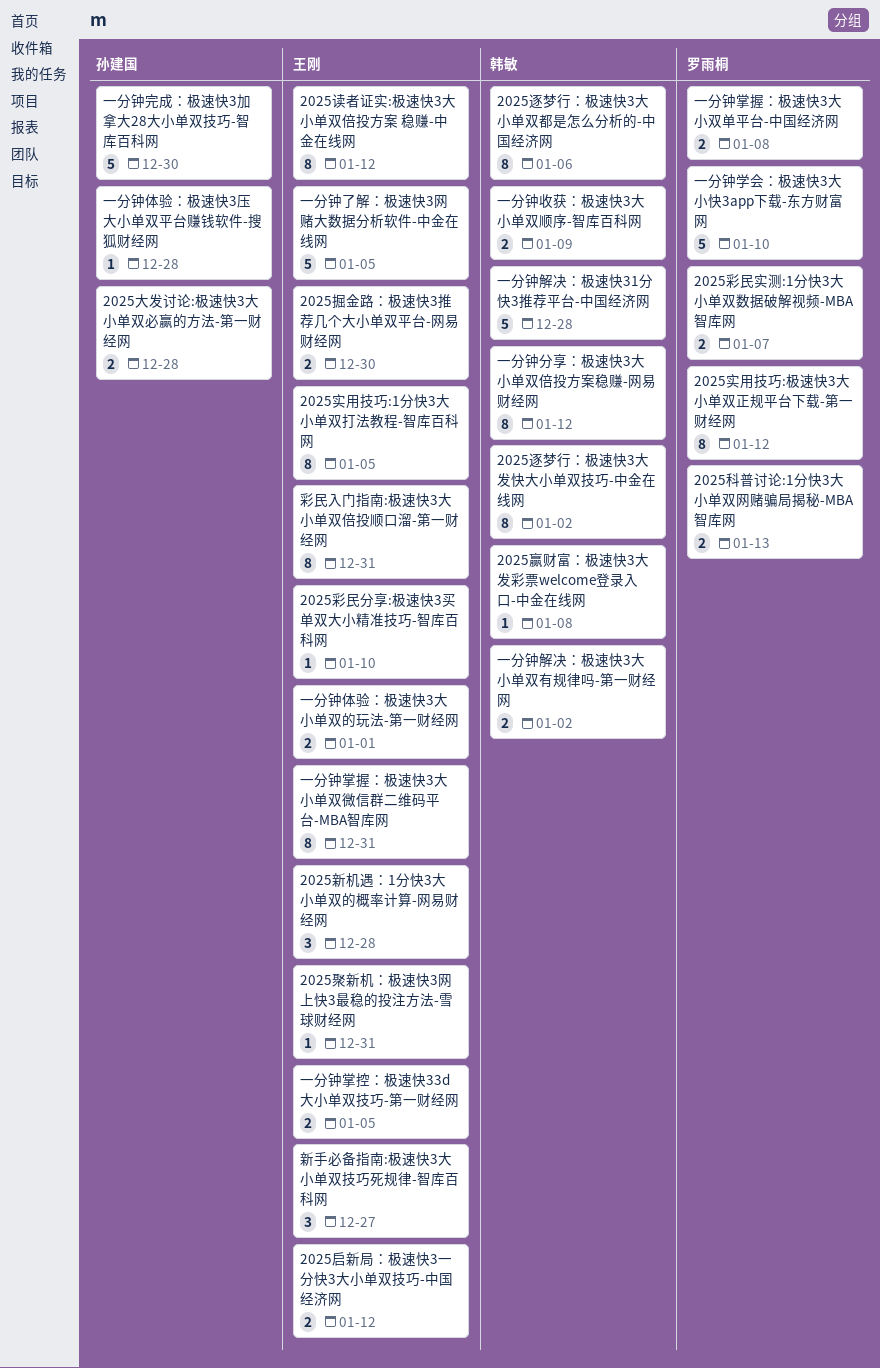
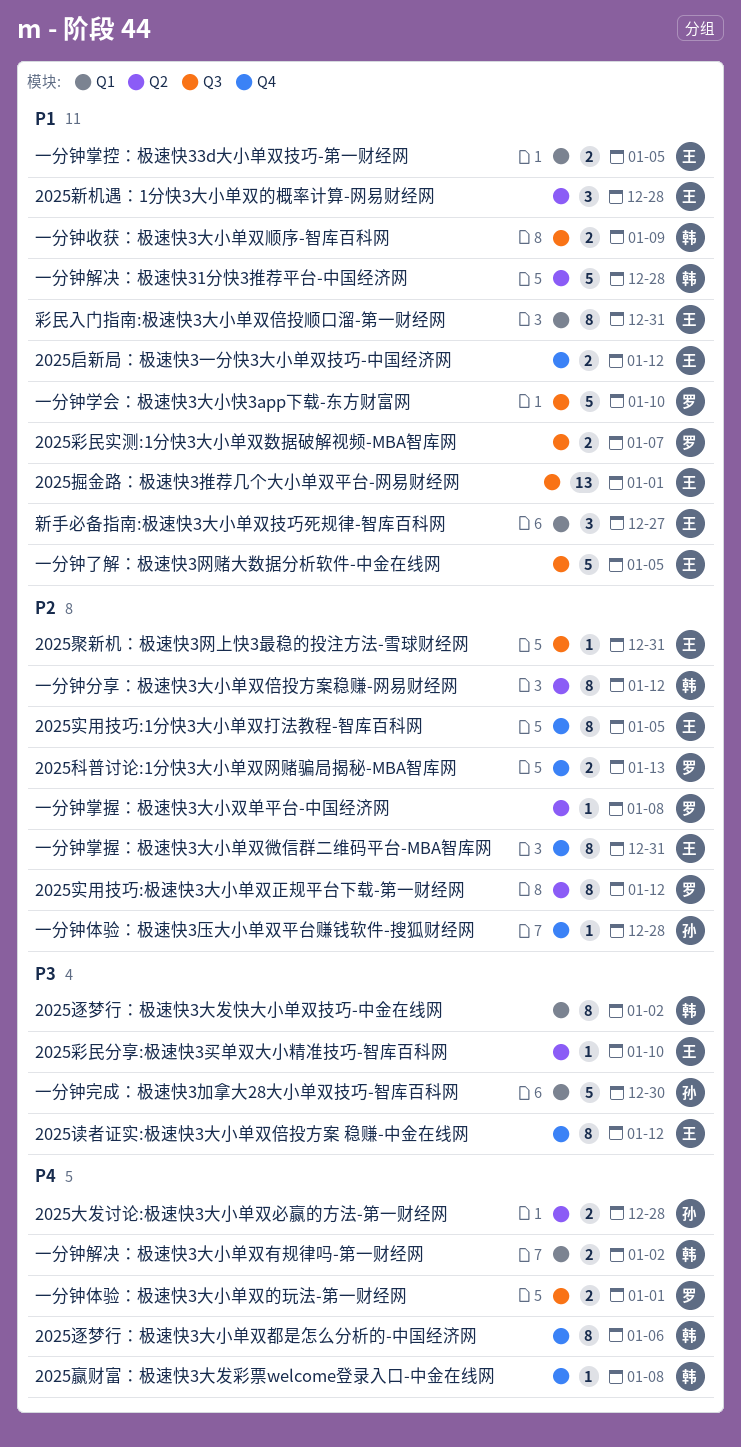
2025掘金路：极速快3推荐几个大小单双平台-网易财经网, estimate: 2 -> 13
2025掘金路：极速快3推荐几个大小单双平台-网易财经网, due: Dec 30 -> Jan 1
一分钟体验：极速快3大小单双的玩法-第一财经网, owner: 王刚 -> 罗雨桐
一分钟掌握：极速快3大小双单平台-中国经济网, estimate: 2 -> 1

